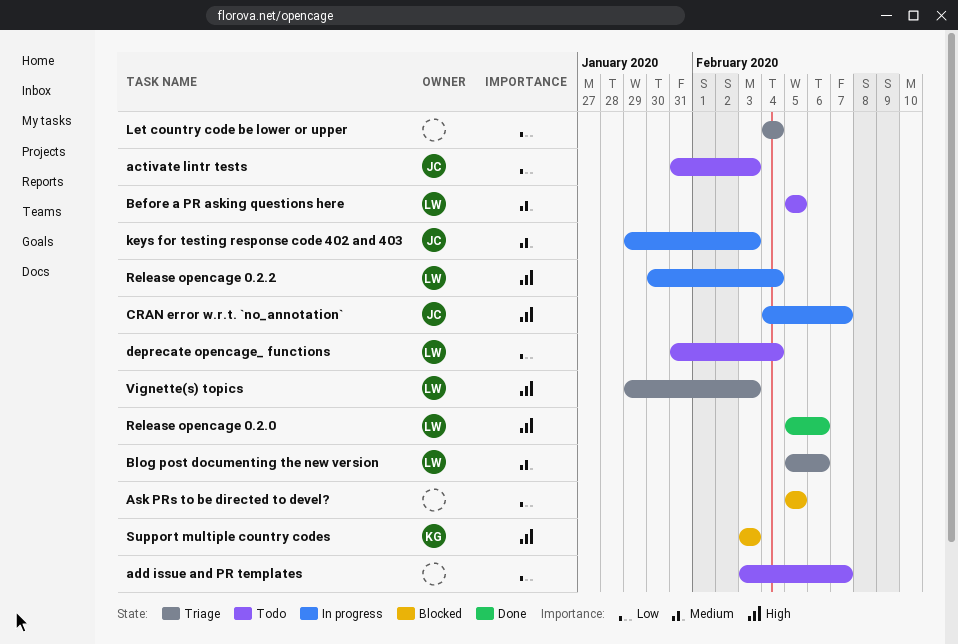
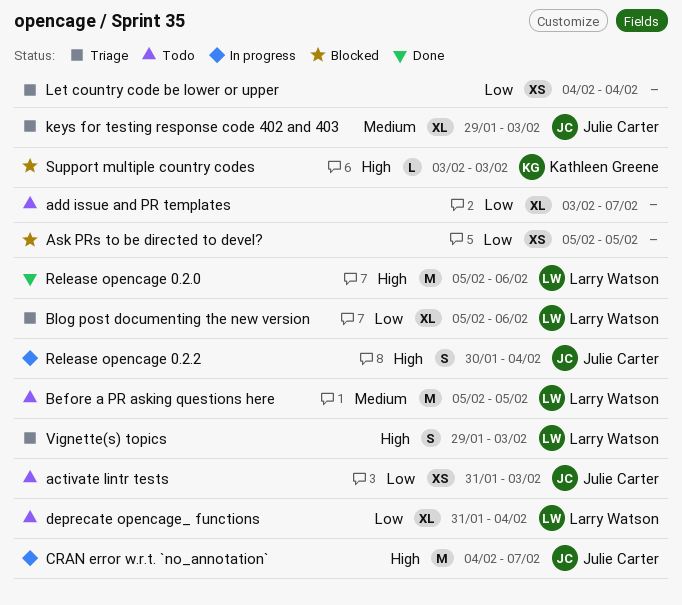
Blog post documenting the new version, priority: Medium -> Low
keys for testing response code 402 and 403, status: In progress -> Triage
Release opencage 0.2.2, owner: Larry Watson -> Julie Carter

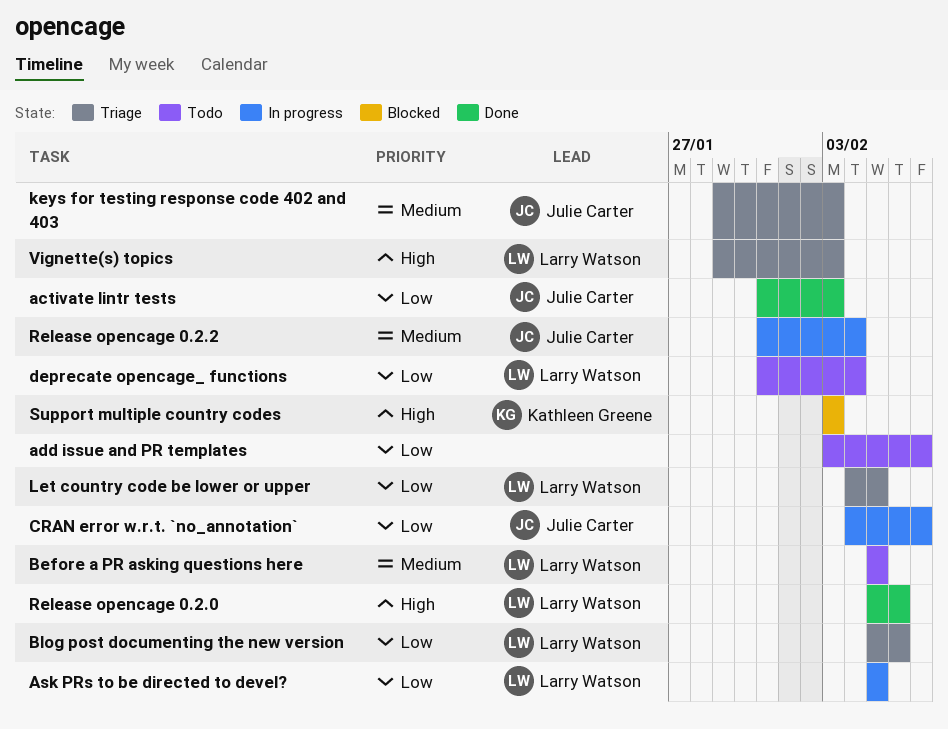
activate lintr tests, status: Todo -> Done
Ask PRs to be directed to devel?, status: Blocked -> In progress
Ask PRs to be directed to devel?, owner: none -> Larry Watson
CRAN error w.r.t. `no_annotation`, priority: High -> Low
Let country code be lower or upper, owner: none -> Larry Watson
Let country code be lower or upper, due: Feb 4 -> Feb 5
Release opencage 0.2.2, priority: High -> Medium
Release opencage 0.2.2, start: Jan 30 -> Jan 31

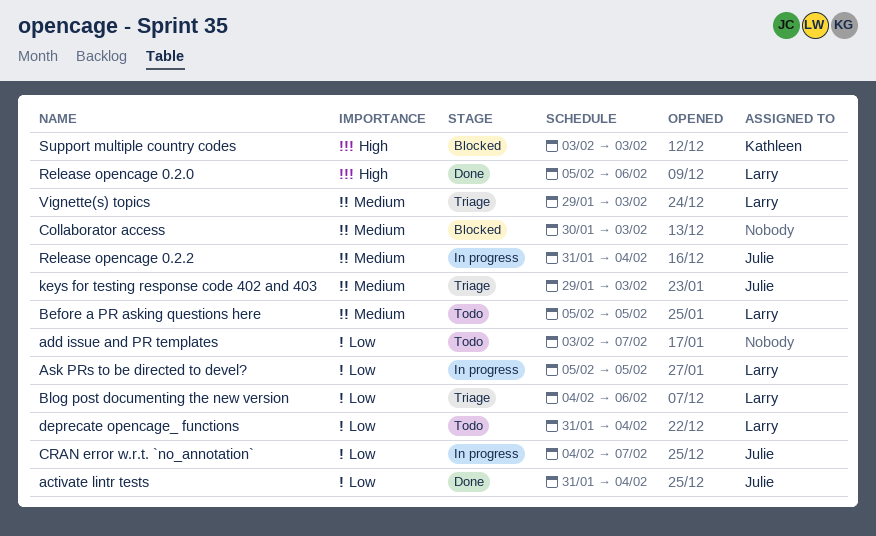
activate lintr tests, due: Feb 3 -> Feb 4
Blog post documenting the new version, start: Feb 5 -> Feb 4
Collaborator access: none -> present
Let country code be lower or upper: present -> none
Vignette(s) topics, priority: High -> Medium

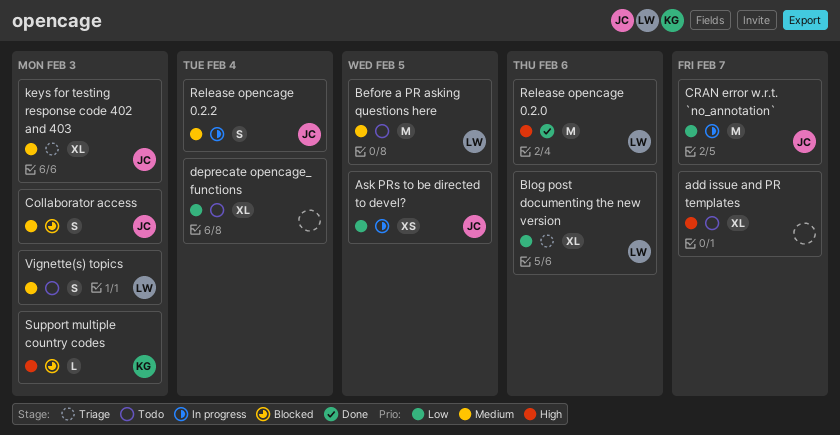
activate lintr tests: present -> none
add issue and PR templates, priority: Low -> High
Ask PRs to be directed to devel?, owner: Larry -> Julie
Collaborator access, owner: none -> Julie
deprecate opencage_ functions, owner: Larry -> none
Vignette(s) topics, status: Triage -> Todo

